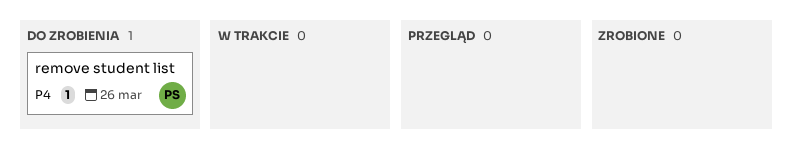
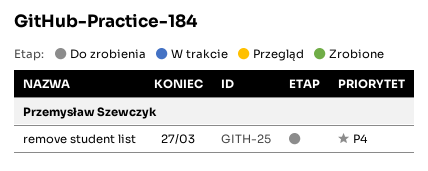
remove student list, due: Mar 26 -> Mar 27

